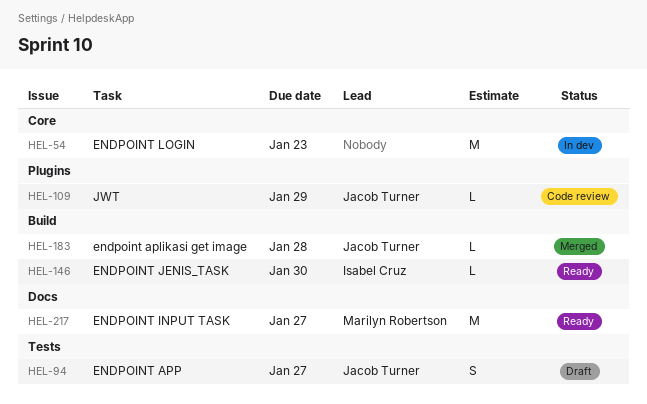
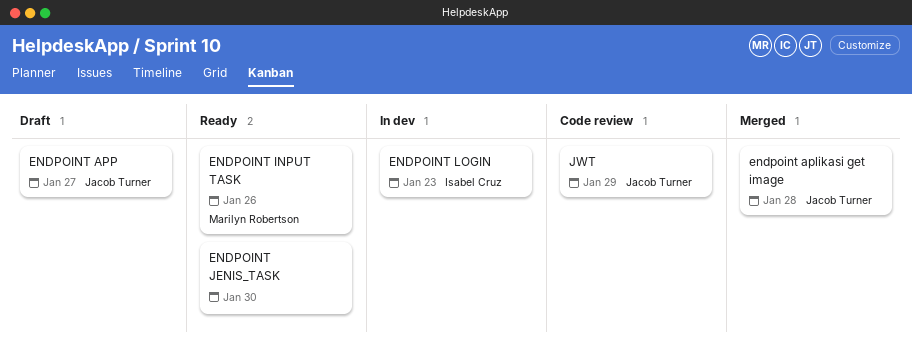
ENDPOINT INPUT TASK, due: Jan 27 -> Jan 26
ENDPOINT JENIS_TASK, owner: Isabel Cruz -> none
ENDPOINT LOGIN, owner: none -> Isabel Cruz

